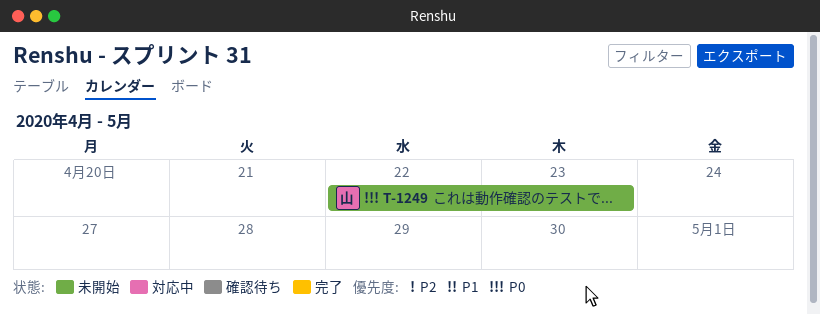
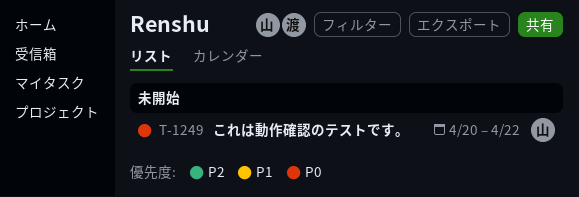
T-1249, start: Apr 22 -> Apr 20
T-1249, due: Apr 23 -> Apr 22

